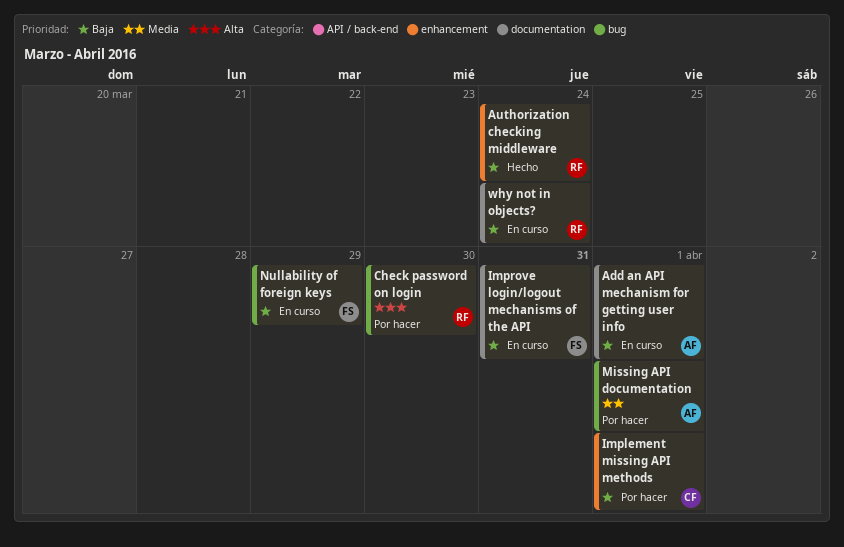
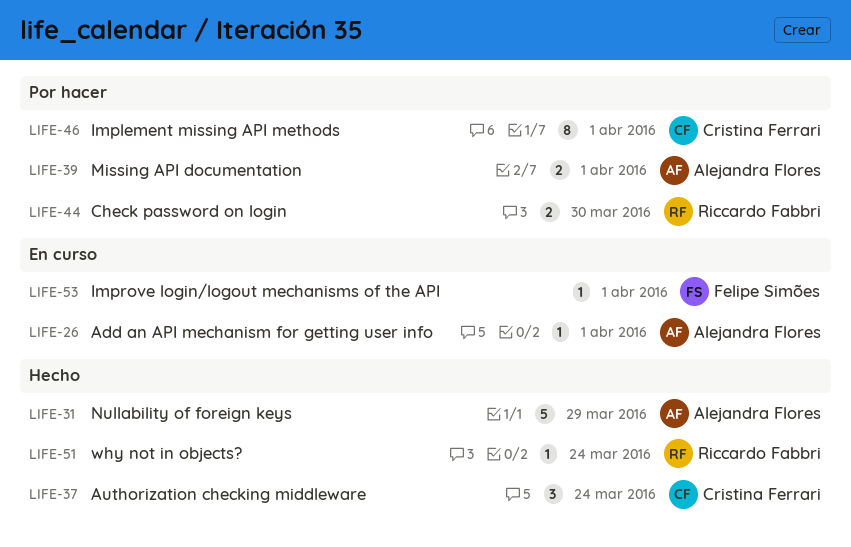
Authorization checking middleware, owner: Riccardo Fabbri -> Cristina Ferrari
Improve login/logout mechanisms of the API, due: Mar 31 -> Apr 1
Nullability of foreign keys, status: En curso -> Hecho
Nullability of foreign keys, owner: Felipe Simões -> Alejandra Flores
why not in objects?, status: En curso -> Hecho

